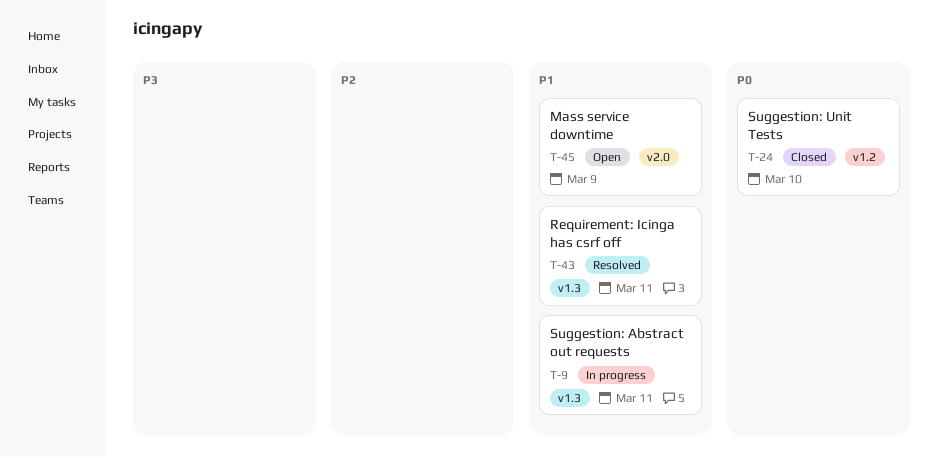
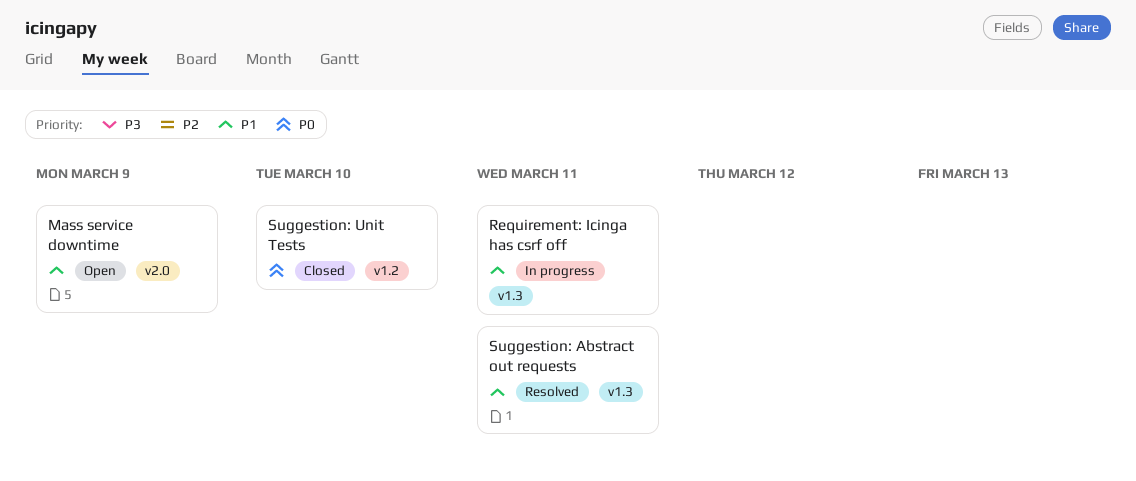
Requirement: Icinga has csrf off, status: Resolved -> In progress
Suggestion: Abstract out requests, status: In progress -> Resolved

